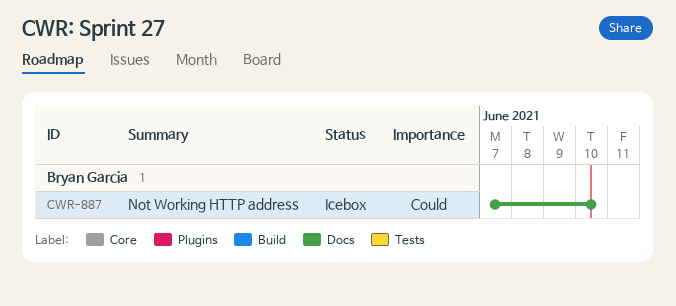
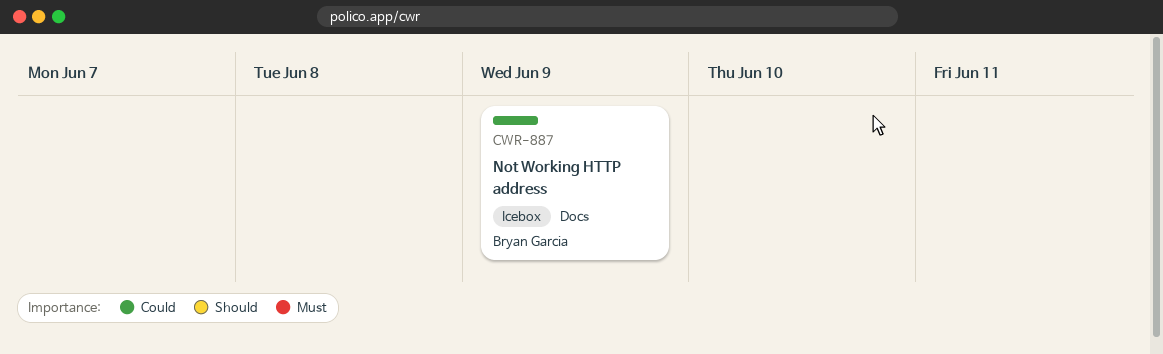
CWR-887, due: Jun 10 -> Jun 9

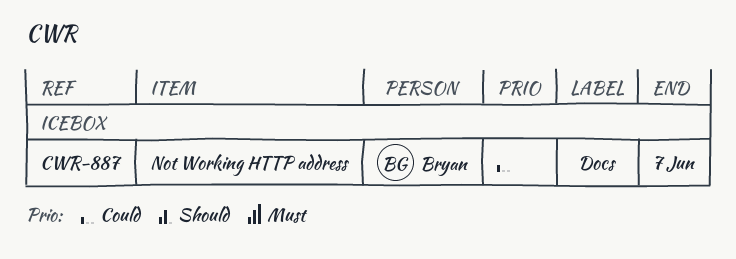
CWR-887, due: Jun 9 -> Jun 7

